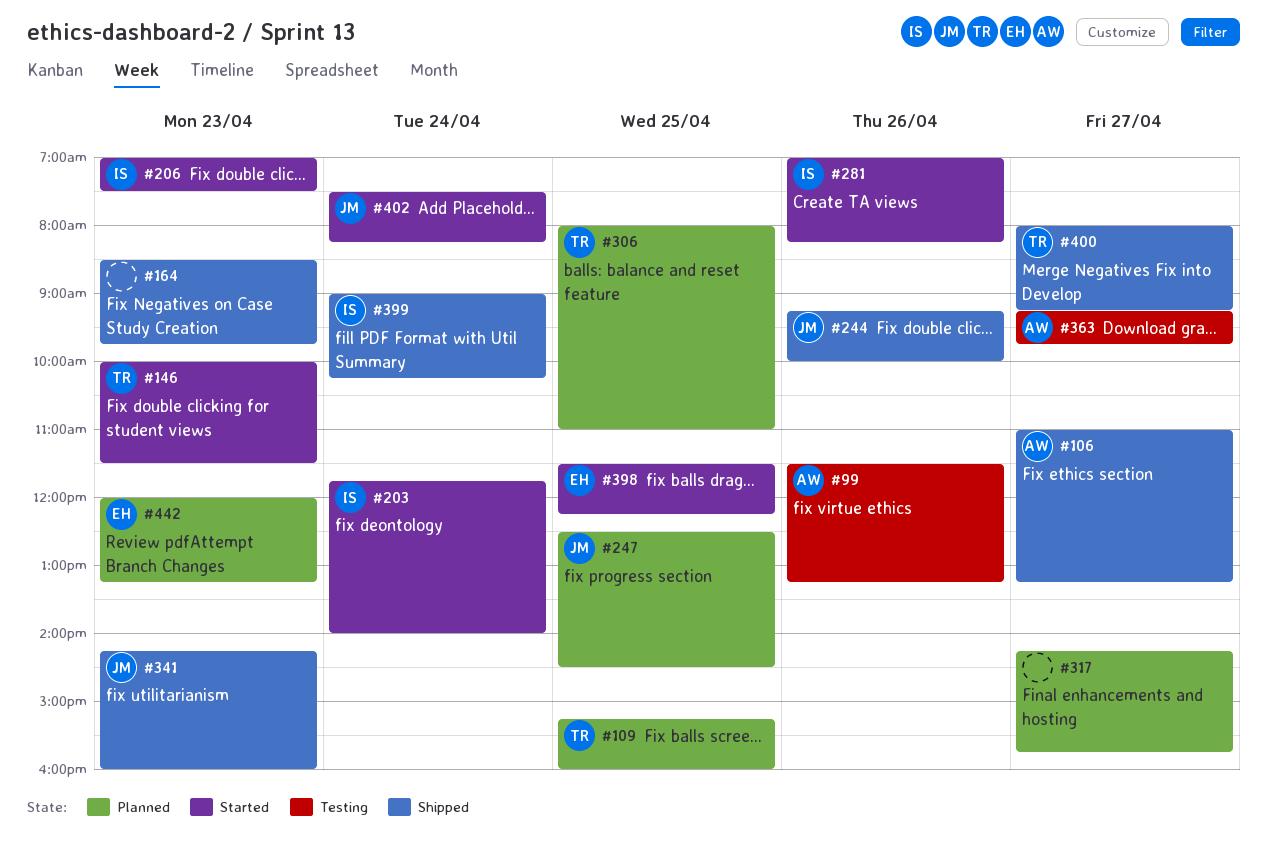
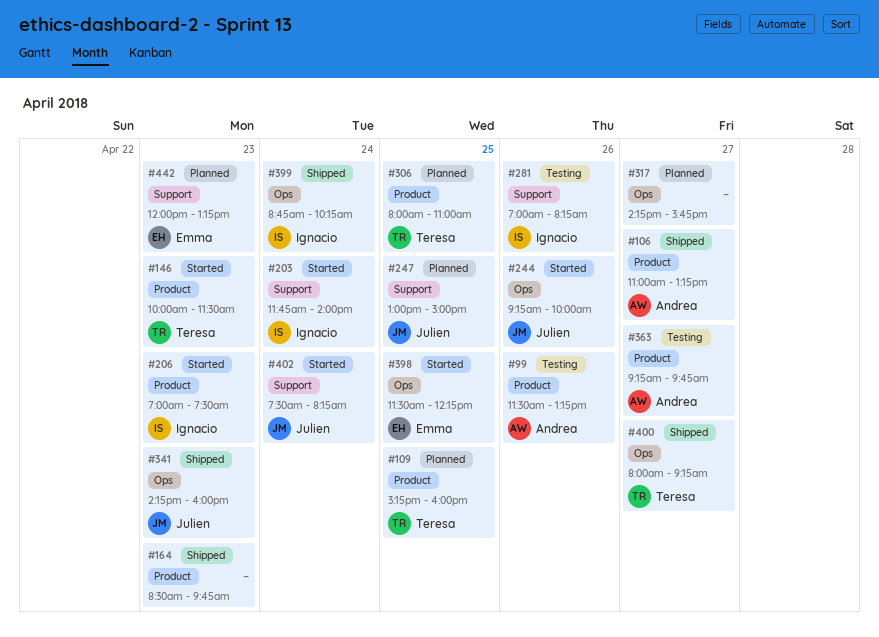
#244, status: Shipped -> Started
#247, begins: 12:30 -> 13:00
#247, ends: 14:30 -> 15:00
#281, status: Started -> Testing
#399, begins: 09:00 -> 08:45

